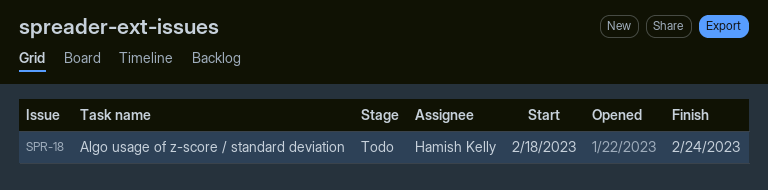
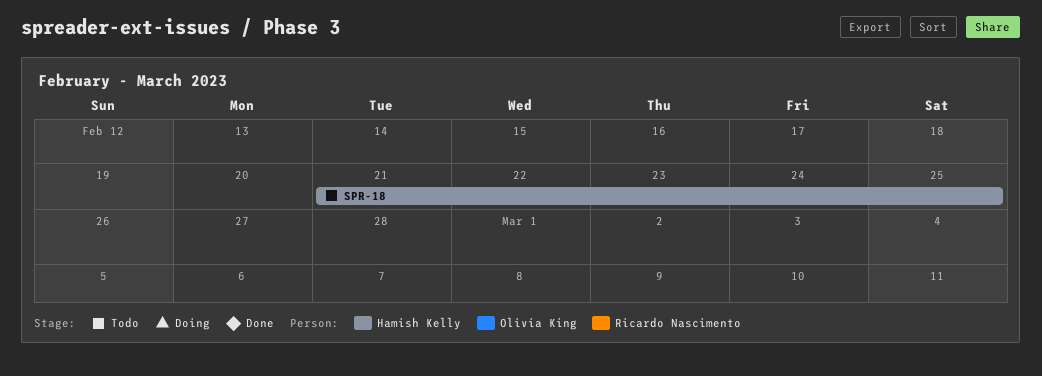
SPR-18, start: Feb 18 -> Feb 21
SPR-18, due: Feb 24 -> Feb 25

